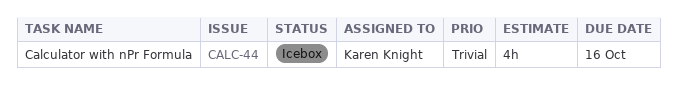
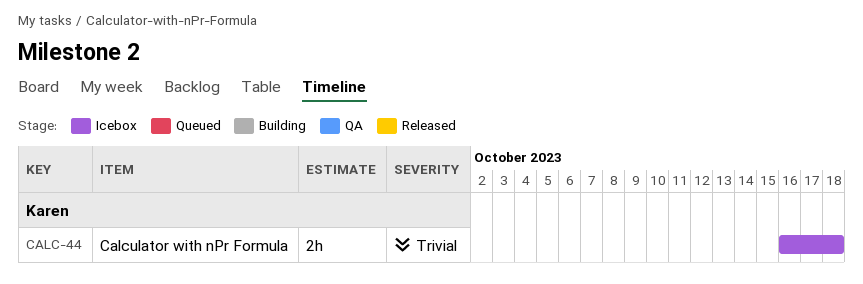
CALC-44, estimate: 4h -> 2h
CALC-44, due: Oct 16 -> Oct 18

